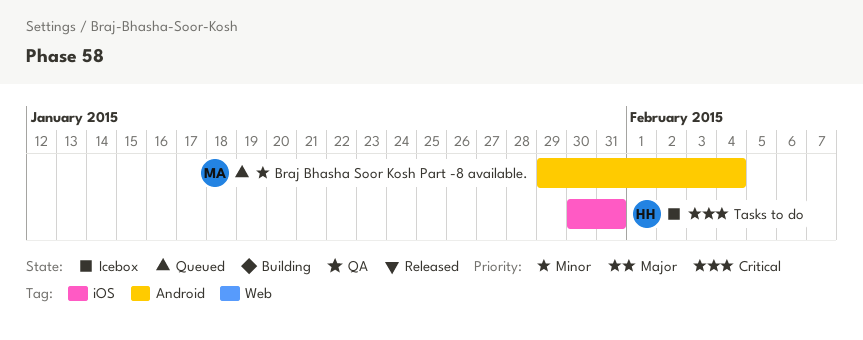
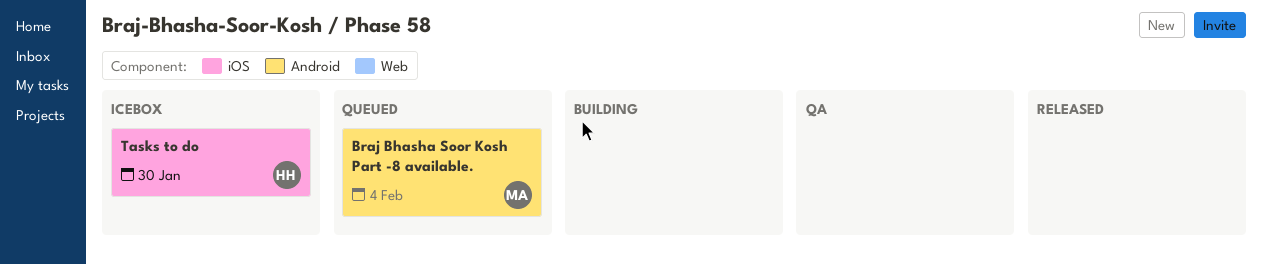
Tasks to do, due: Jan 31 -> Jan 30

